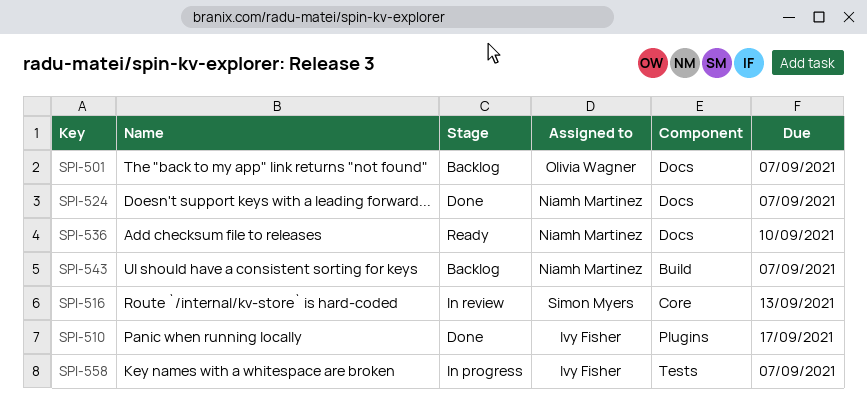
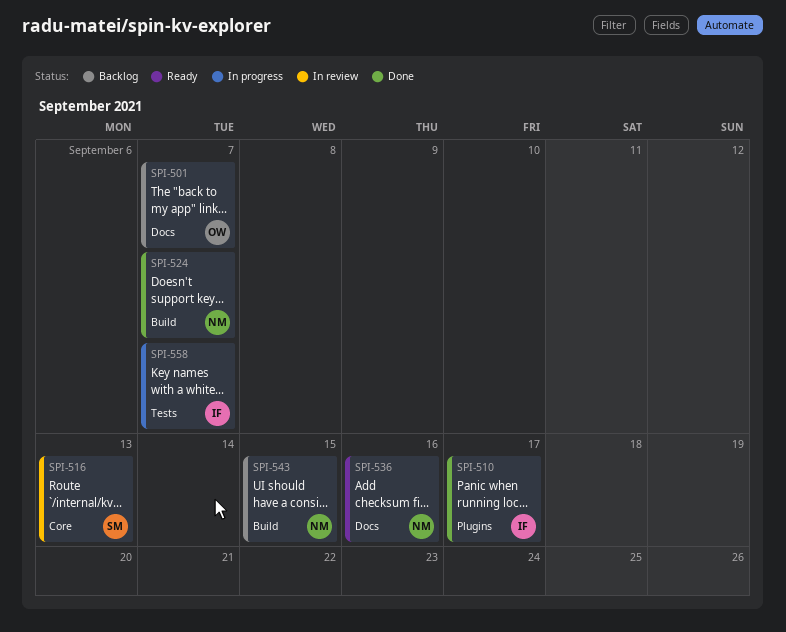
SPI-524, label: Docs -> Build
SPI-536, due: Sep 10 -> Sep 16
SPI-543, due: Sep 7 -> Sep 15

